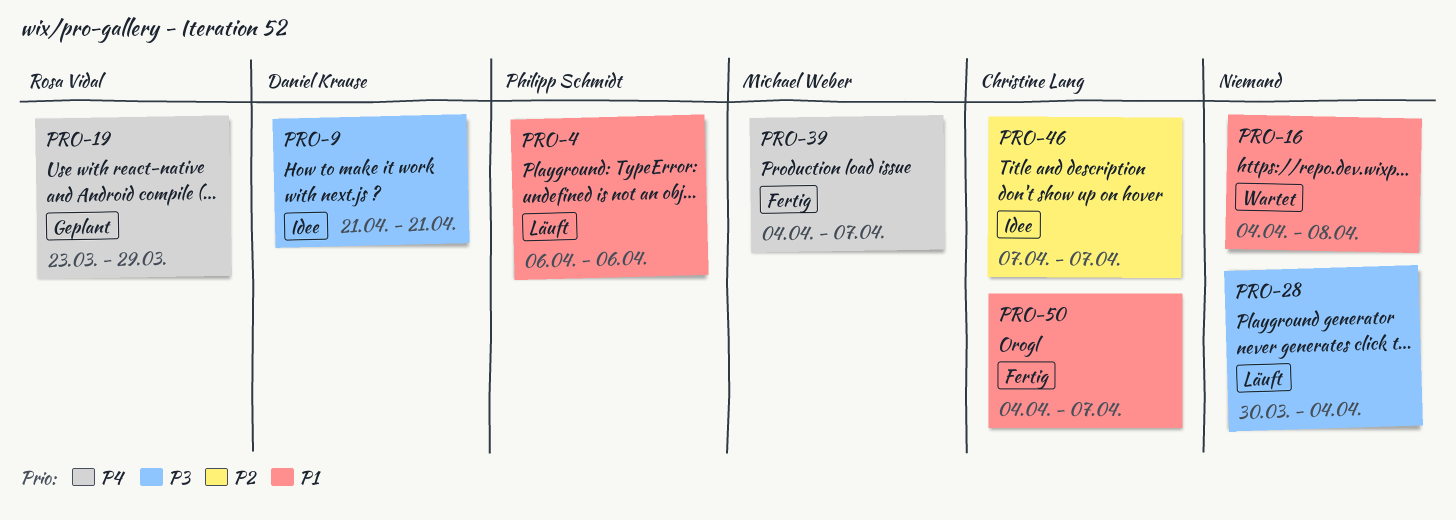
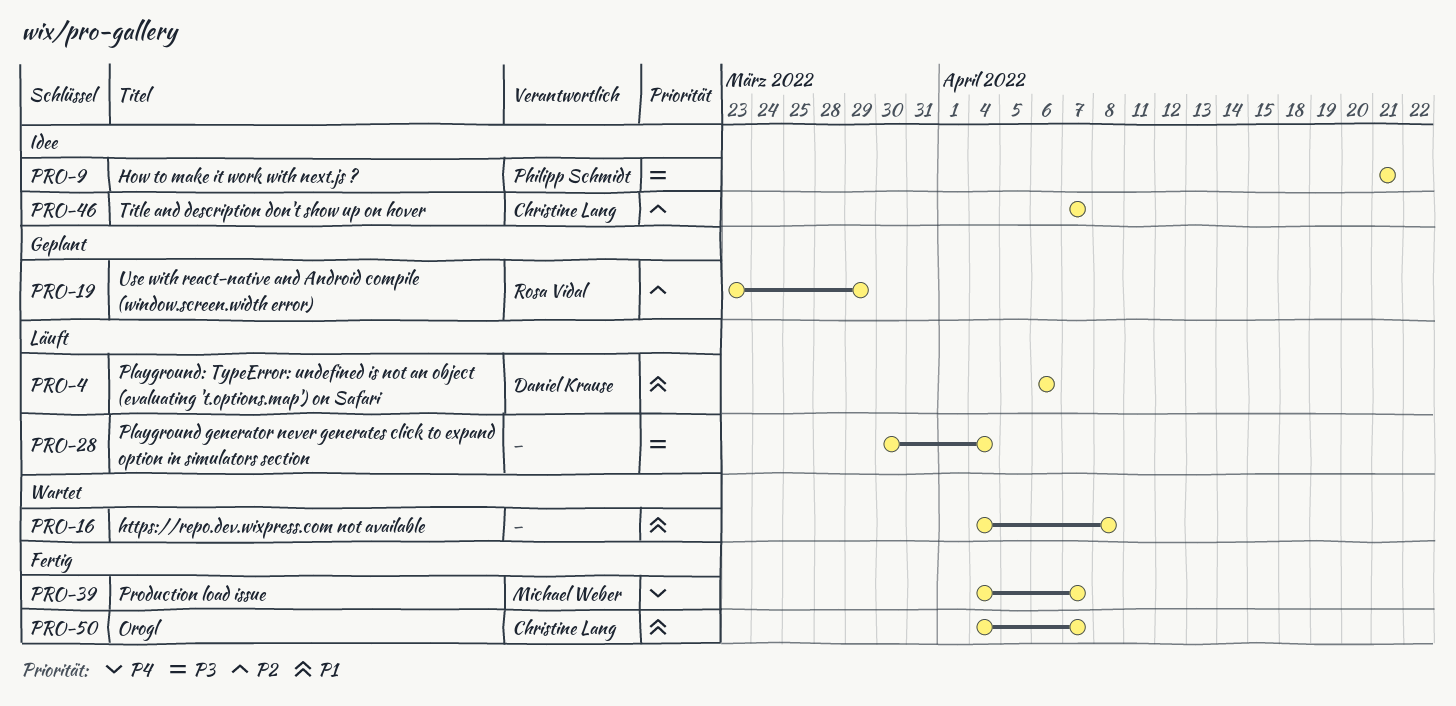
PRO-4, owner: Philipp Schmidt -> Daniel Krause
PRO-9, owner: Daniel Krause -> Philipp Schmidt
PRO-19, priority: P4 -> P2

